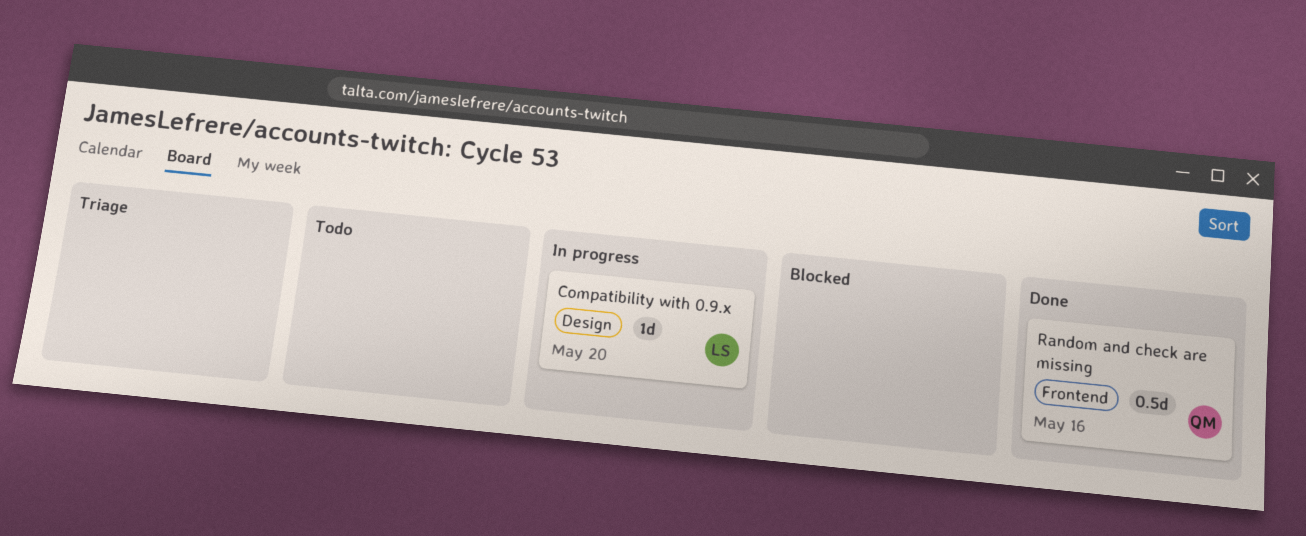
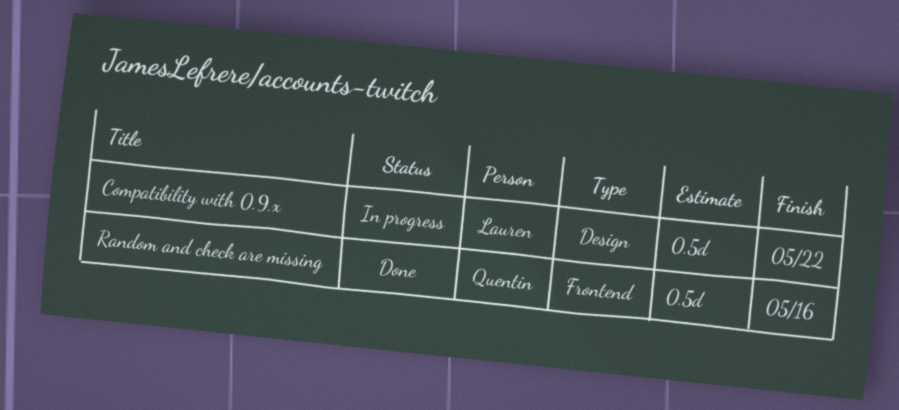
Compatibility with 0.9.x, estimate: 1d -> 0.5d
Compatibility with 0.9.x, due: May 20 -> May 22

